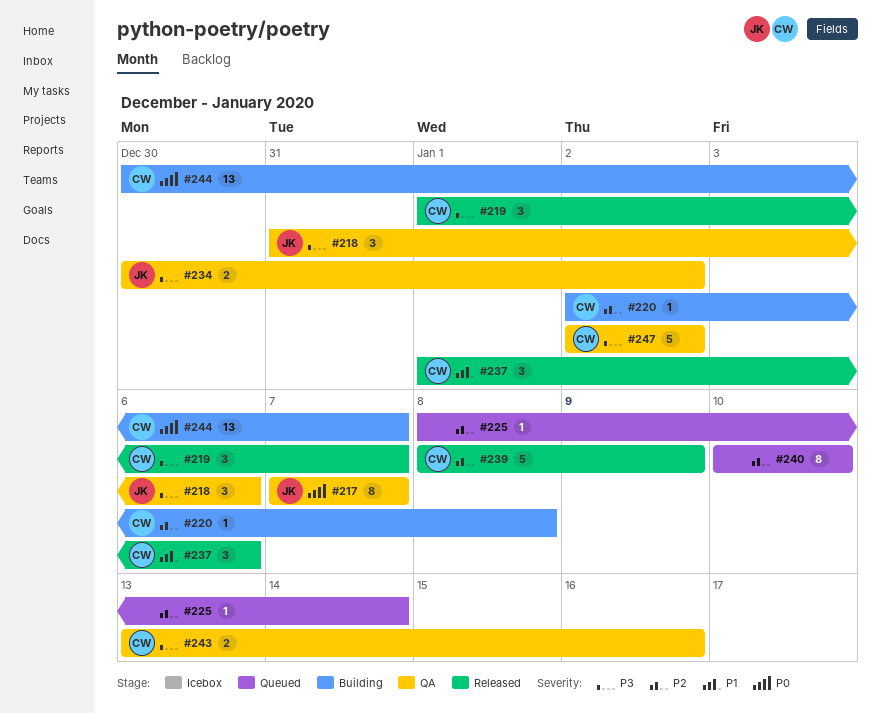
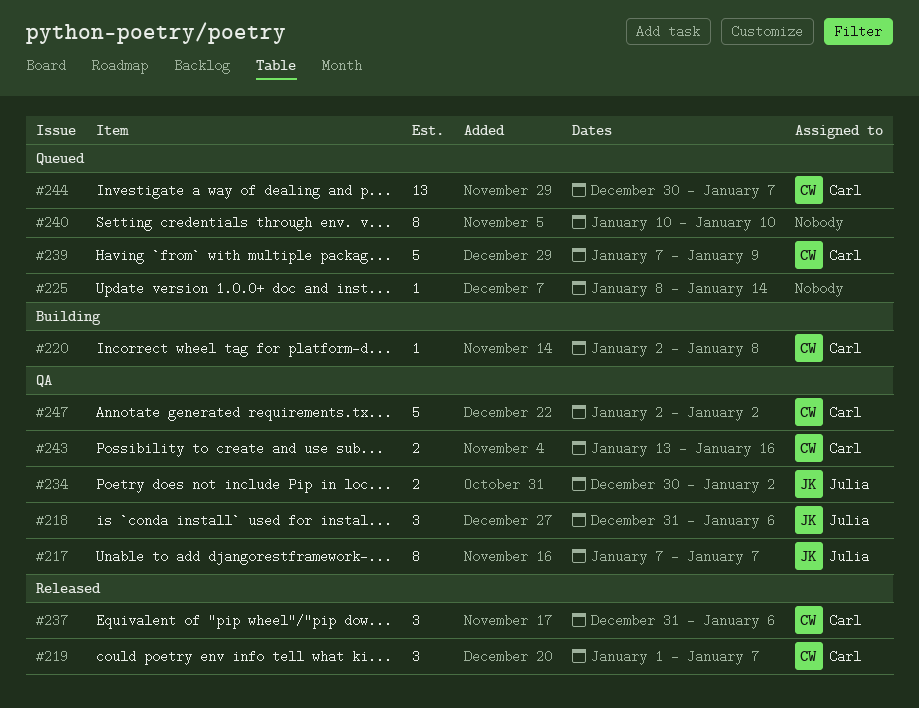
#237, start: Jan 1 -> Dec 31
#239, status: Released -> Queued
#239, start: Jan 8 -> Jan 7
#244, status: Building -> Queued

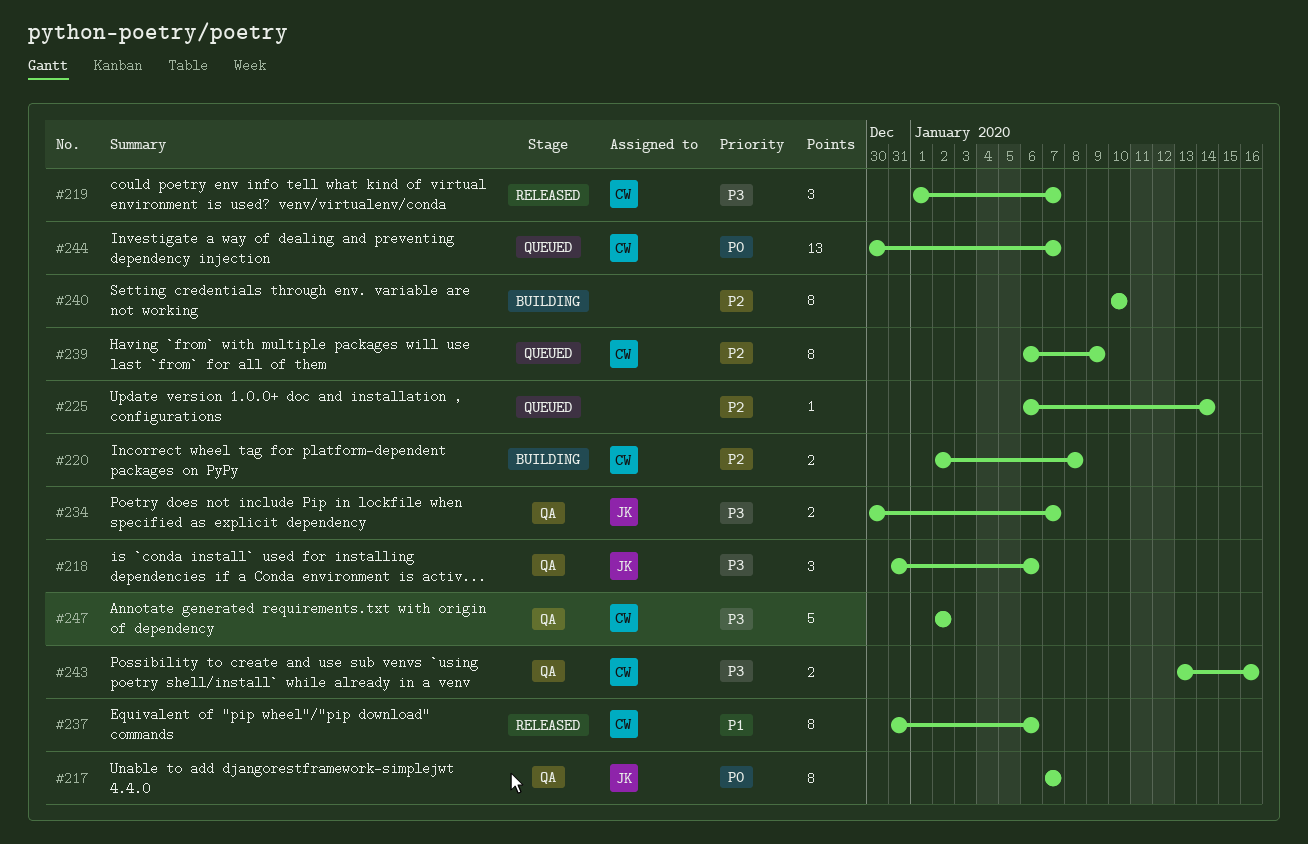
#220, estimate: 1 -> 2
#225, start: Jan 8 -> Jan 6
#234, due: Jan 2 -> Jan 7
#237, estimate: 3 -> 8
#239, estimate: 5 -> 8
#239, start: Jan 7 -> Jan 6
#240, status: Queued -> Building

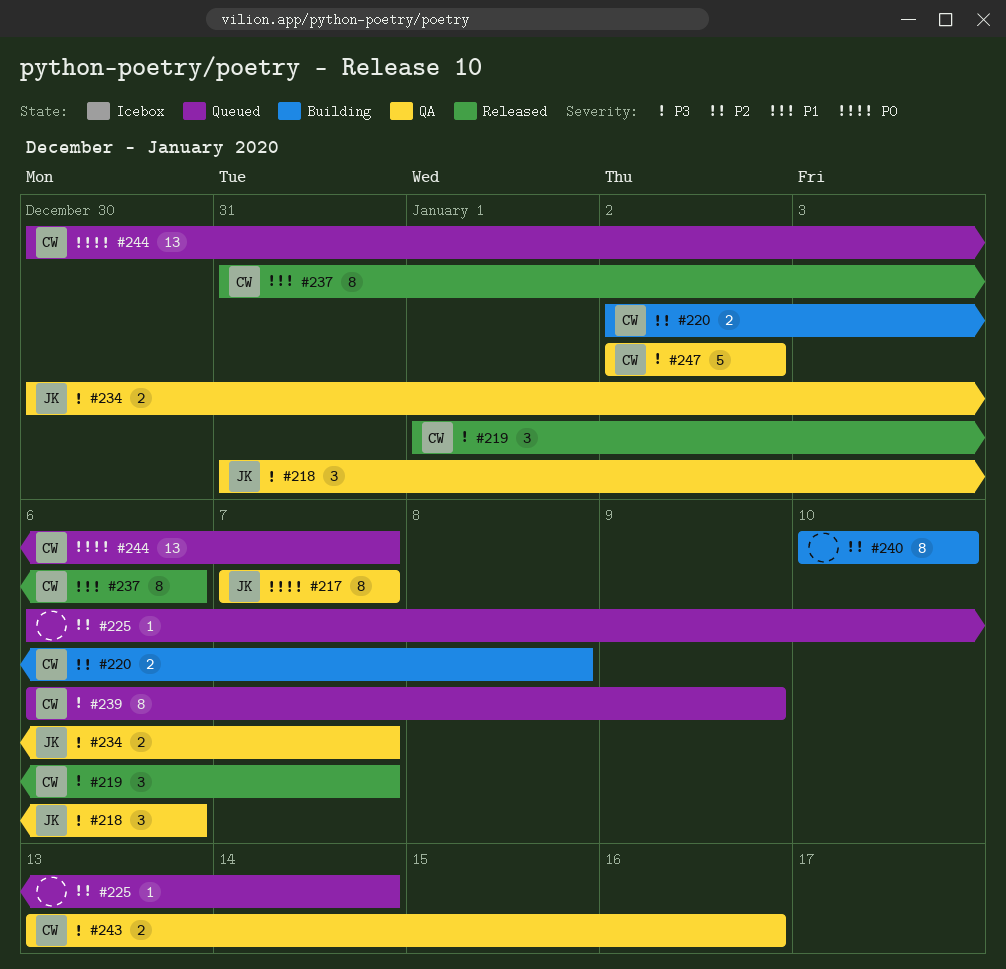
#239, priority: P2 -> P3

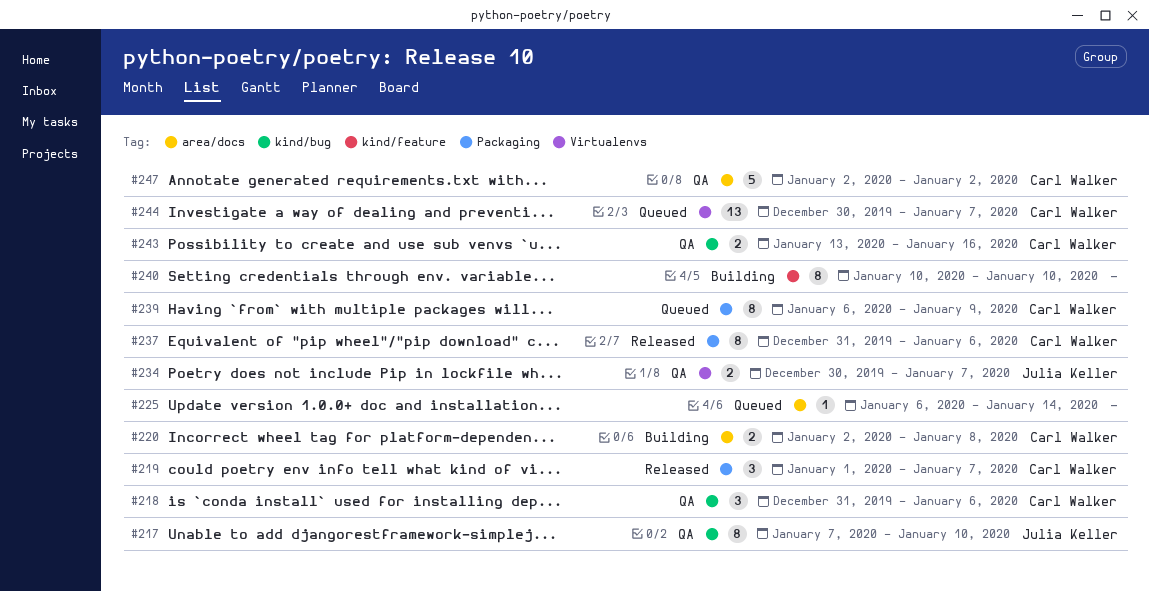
#217, due: Jan 7 -> Jan 10
#218, owner: Julia Keller -> Carl Walker

